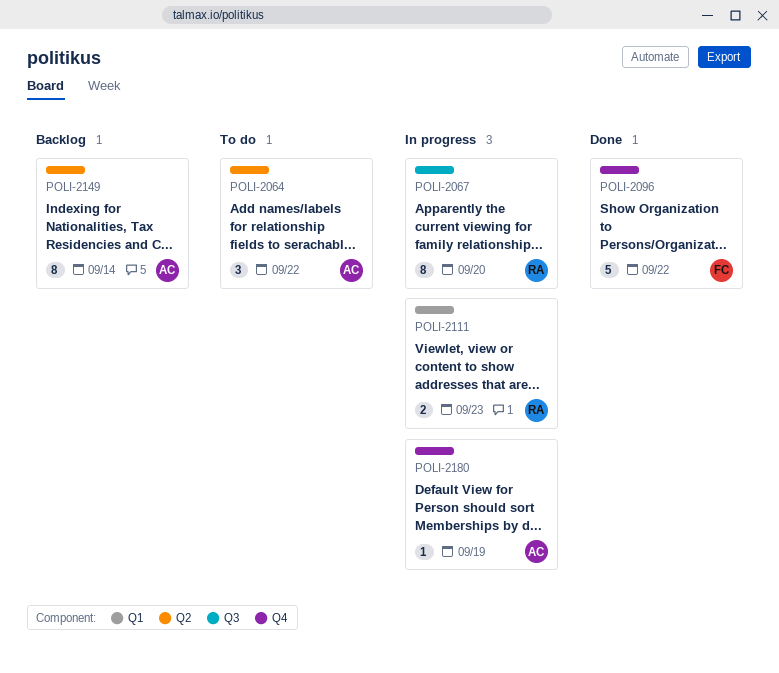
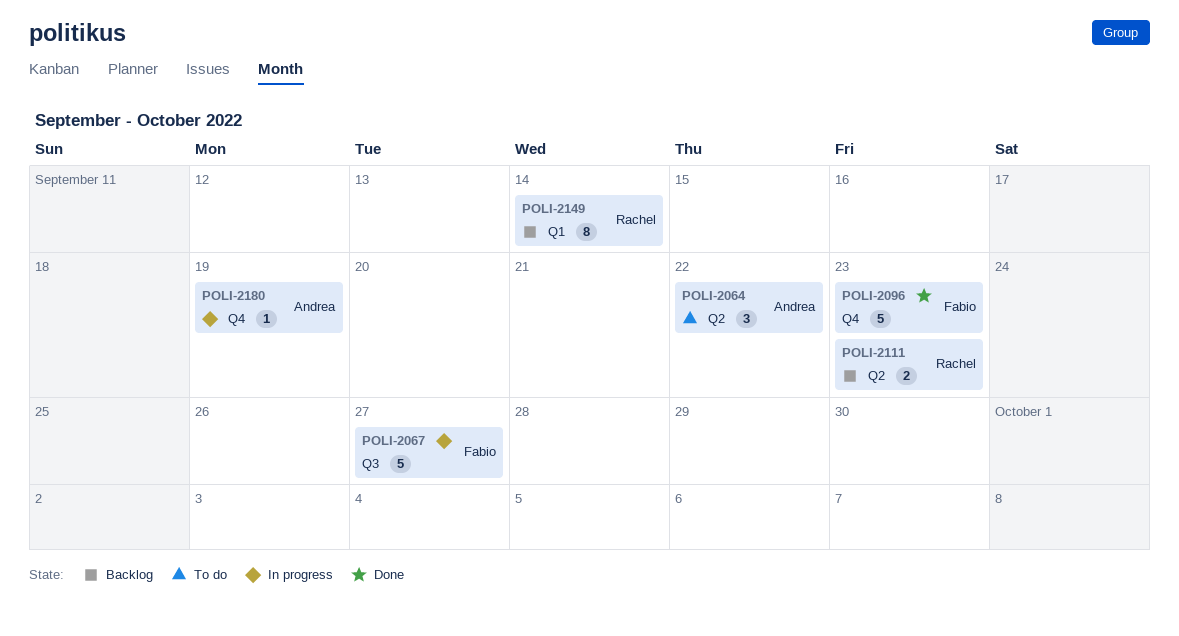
POLI-2067, owner: Rachel -> Fabio
POLI-2067, estimate: 8 -> 5
POLI-2067, due: Sep 20 -> Sep 27
POLI-2096, due: Sep 22 -> Sep 23
POLI-2111, status: In progress -> Backlog
POLI-2111, label: Q1 -> Q2
POLI-2149, owner: Andrea -> Rachel
POLI-2149, label: Q2 -> Q1

